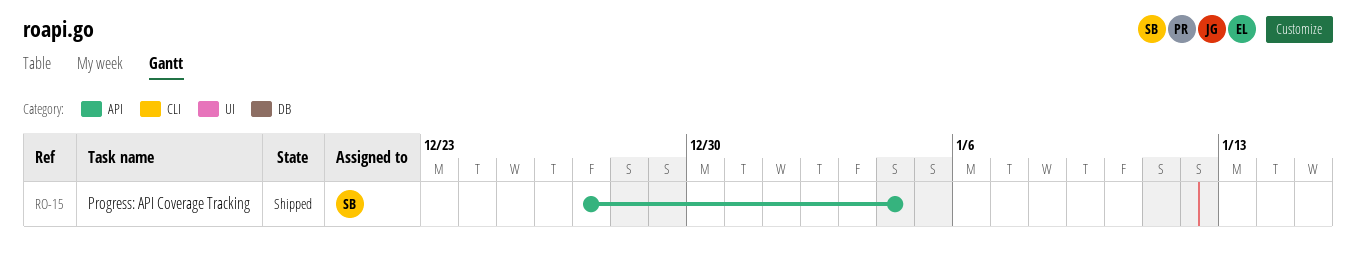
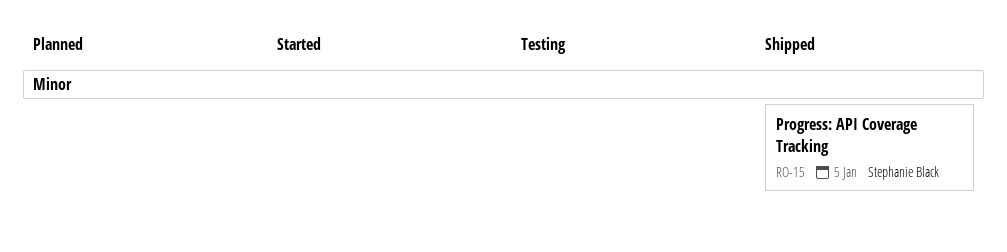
RO-15, due: Jan 4 -> Jan 5

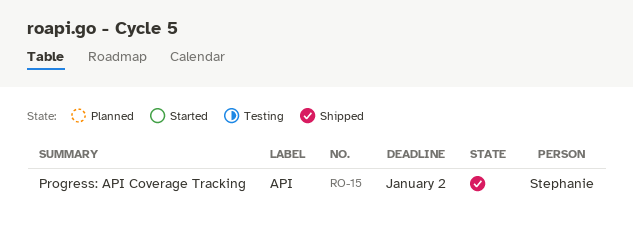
RO-15, due: Jan 5 -> Jan 2

